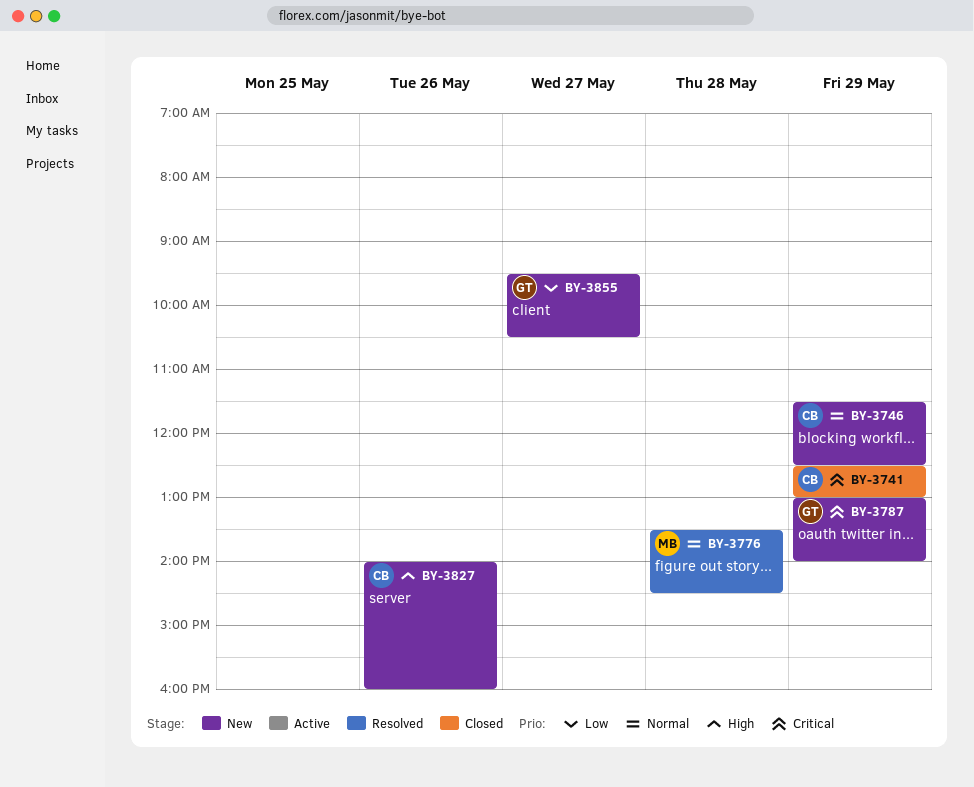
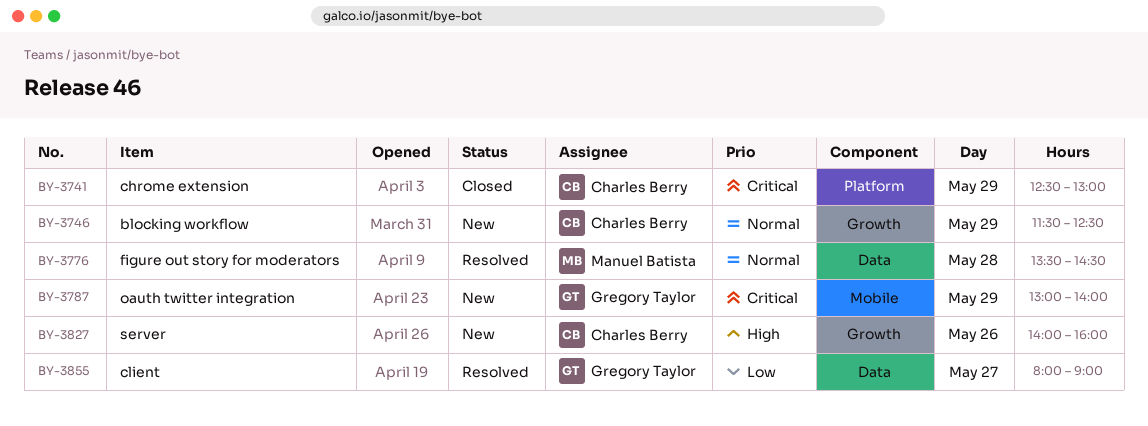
BY-3855, status: New -> Resolved
BY-3855, begins: 09:30 -> 08:00
BY-3855, ends: 10:30 -> 09:00

